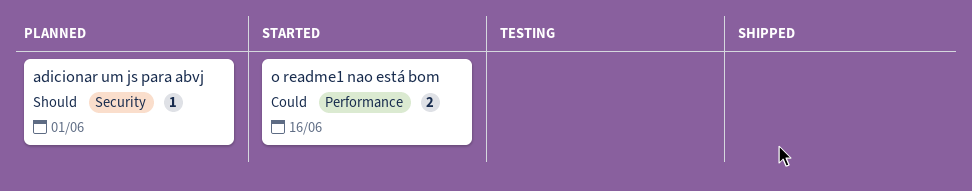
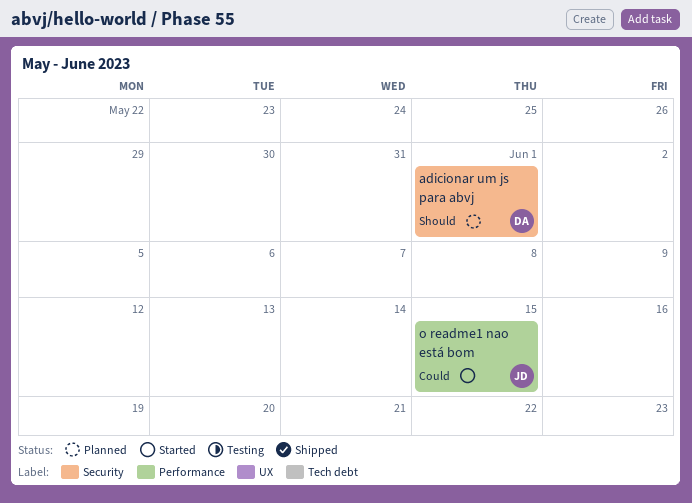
o readme1 nao está bom, due: Jun 16 -> Jun 15

